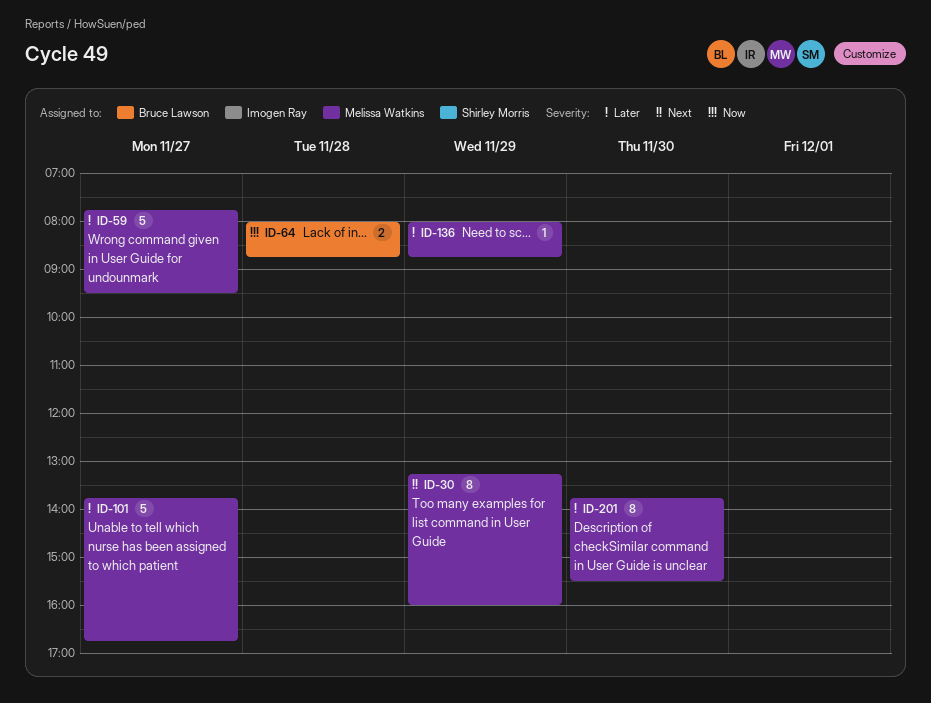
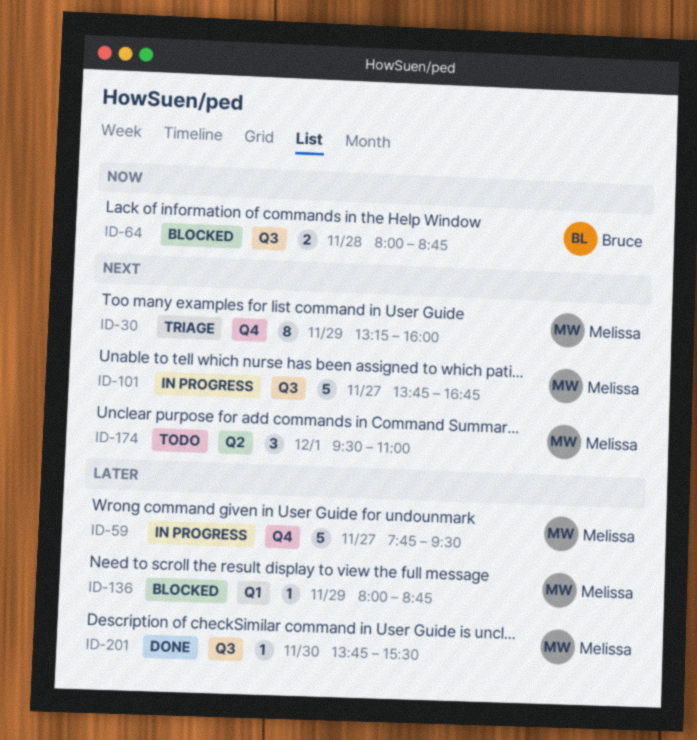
ID-101, priority: Later -> Next
ID-174: none -> present
ID-201, estimate: 8 -> 1

